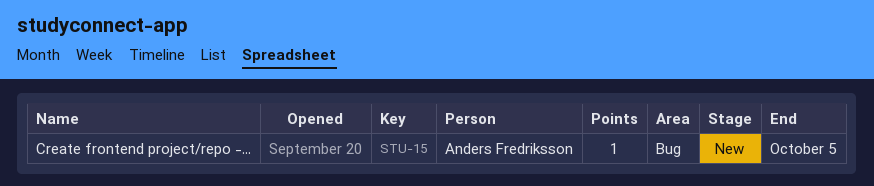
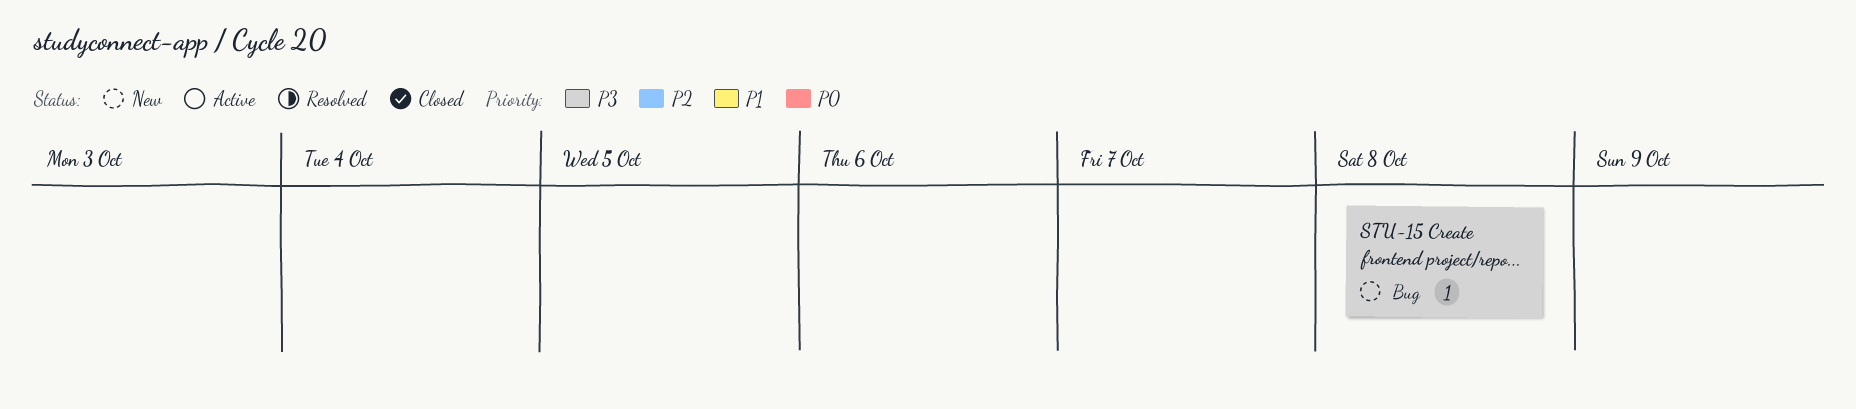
STU-15, due: Oct 5 -> Oct 8

